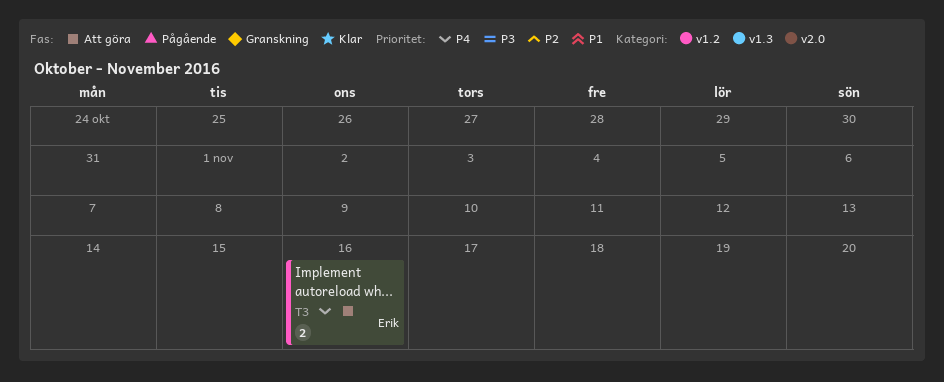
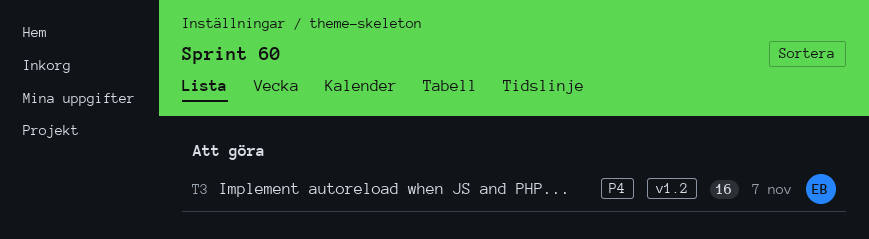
T3, estimate: 2 -> 16
T3, due: Nov 16 -> Nov 7

